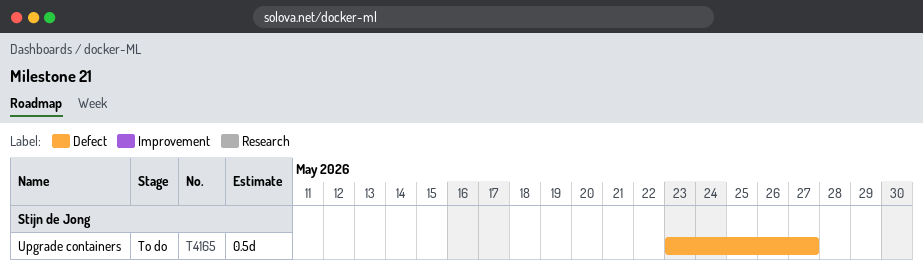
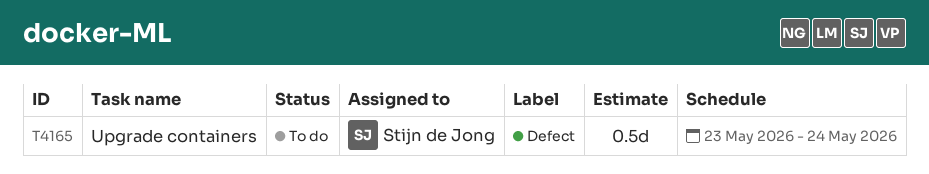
T4165, due: May 27 -> May 24

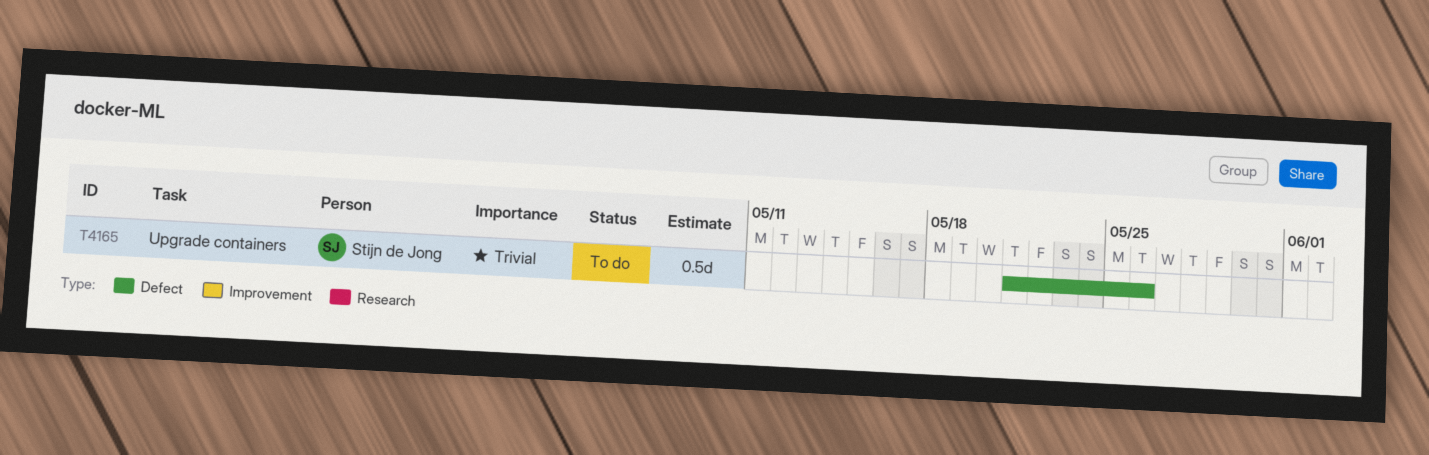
T4165, start: May 23 -> May 21
T4165, due: May 24 -> May 26

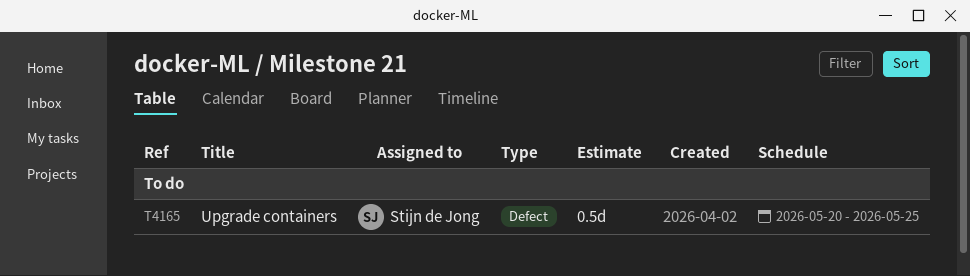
T4165, start: May 21 -> May 20
T4165, due: May 26 -> May 25

